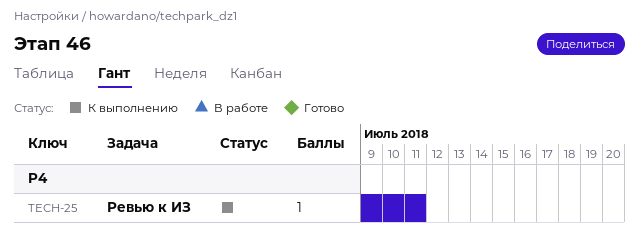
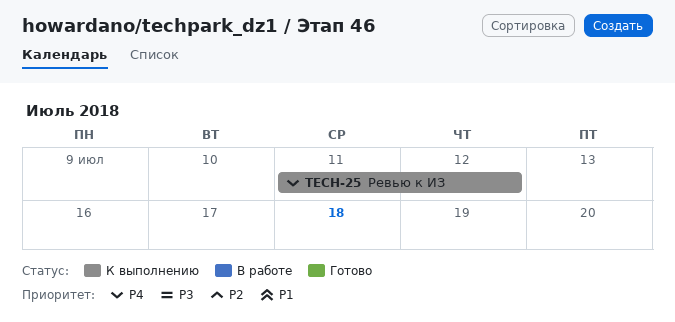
TECH-25, start: Jul 9 -> Jul 11
TECH-25, due: Jul 11 -> Jul 12

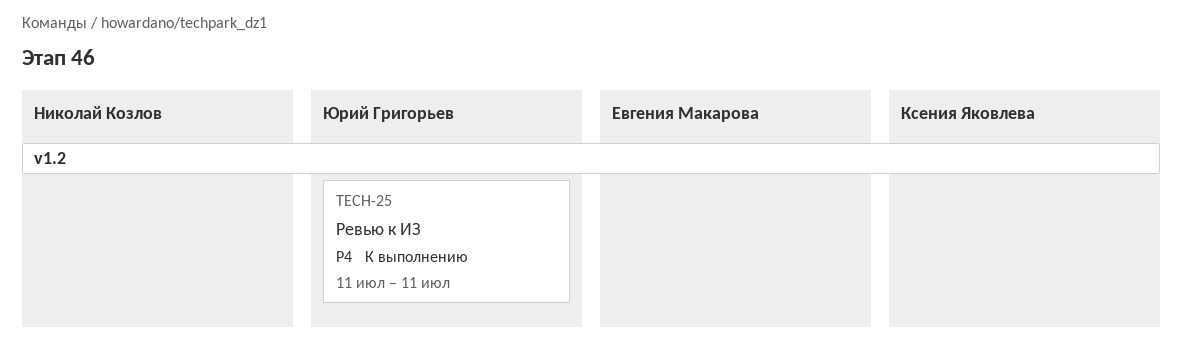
TECH-25, due: Jul 12 -> Jul 11

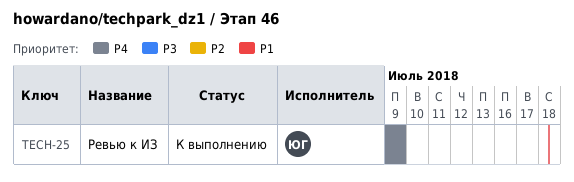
TECH-25, start: Jul 11 -> Jul 9
TECH-25, due: Jul 11 -> Jul 9

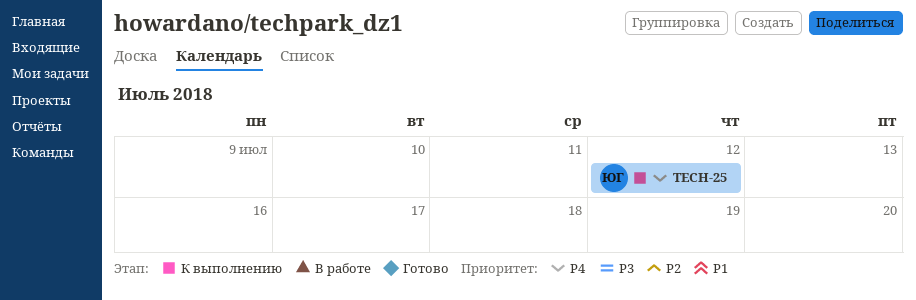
TECH-25, start: Jul 9 -> Jul 12
TECH-25, due: Jul 9 -> Jul 12

